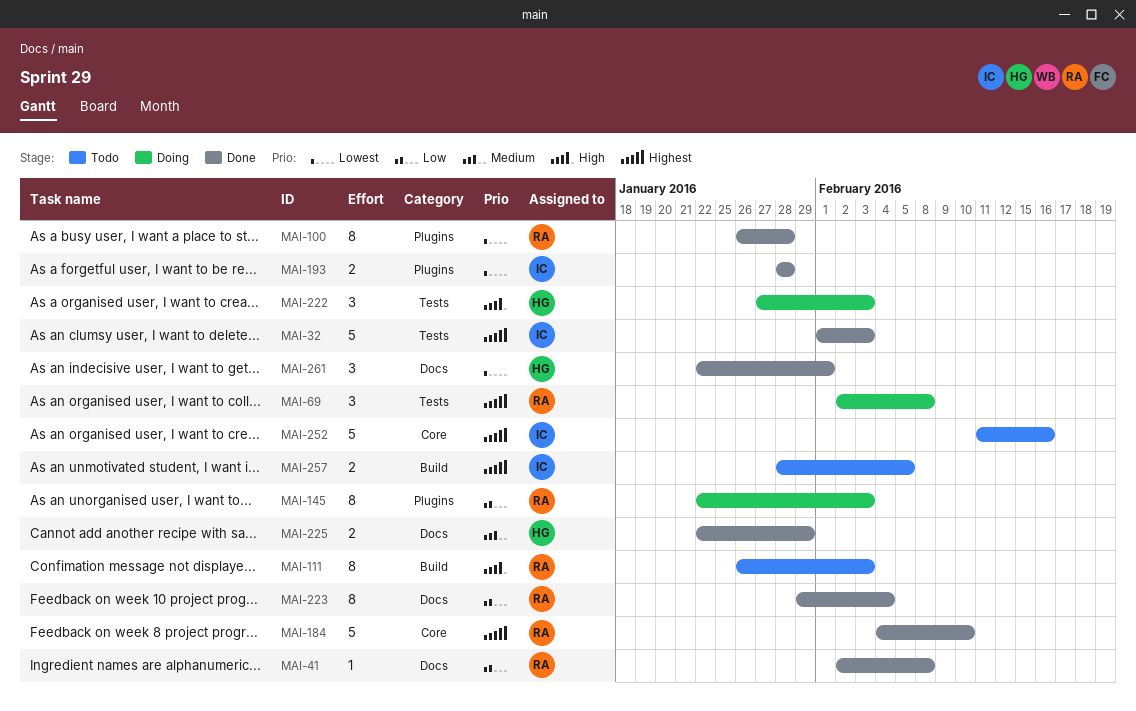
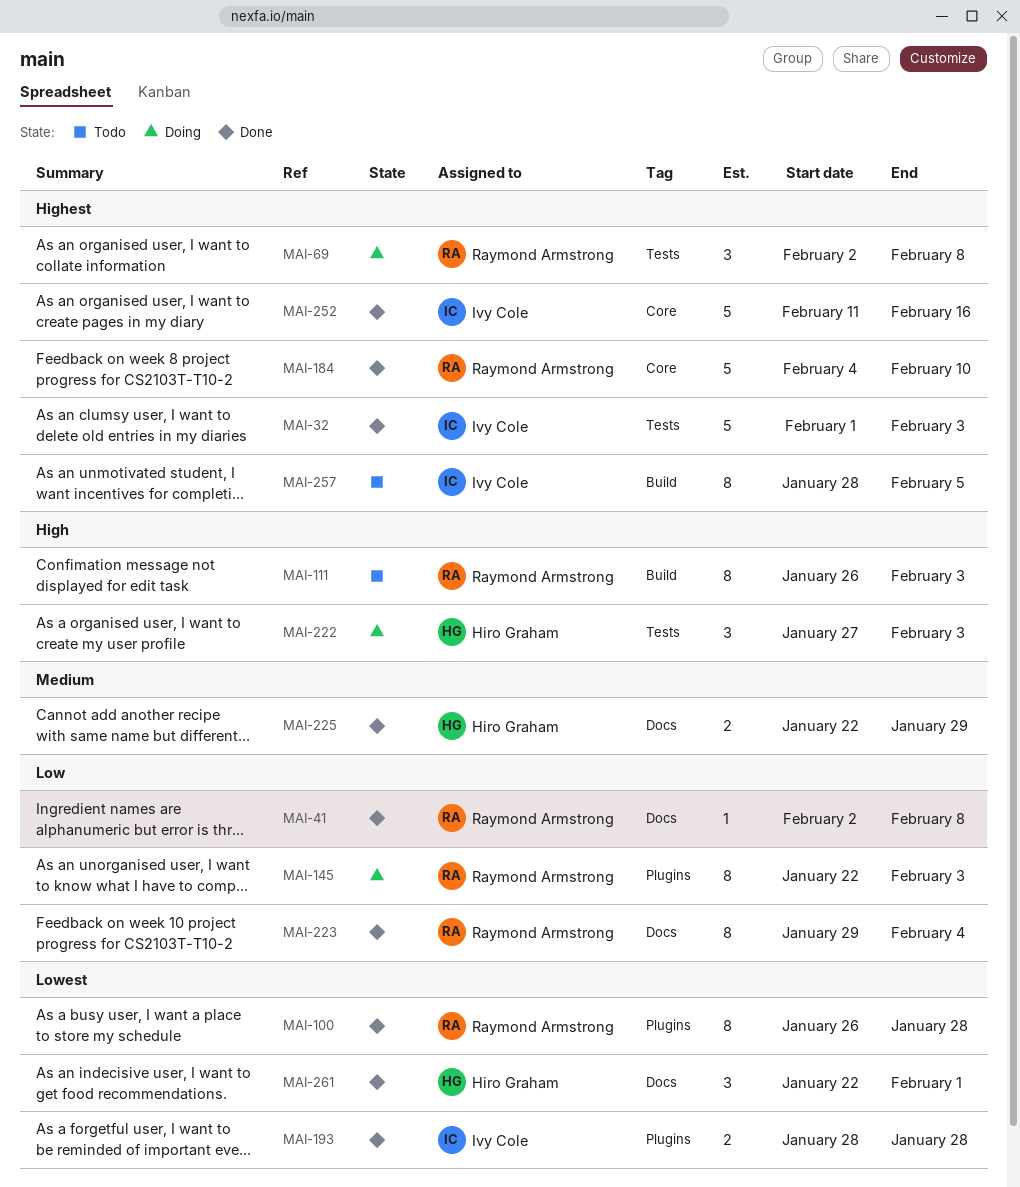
MAI-252, status: Todo -> Done
MAI-257, estimate: 2 -> 8

